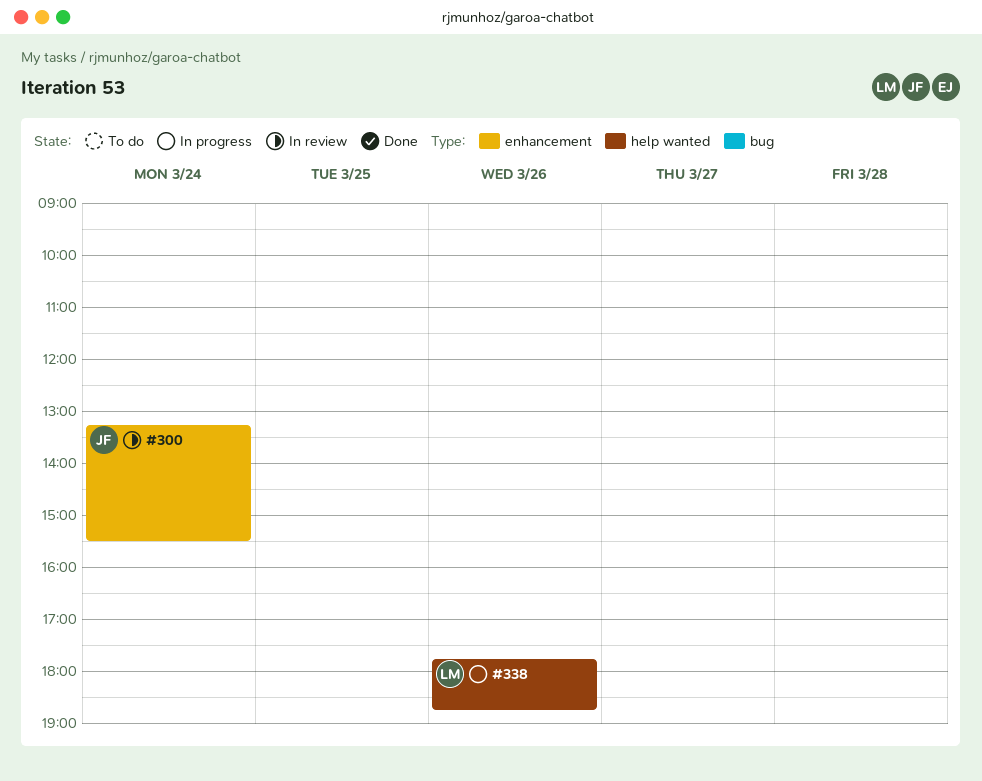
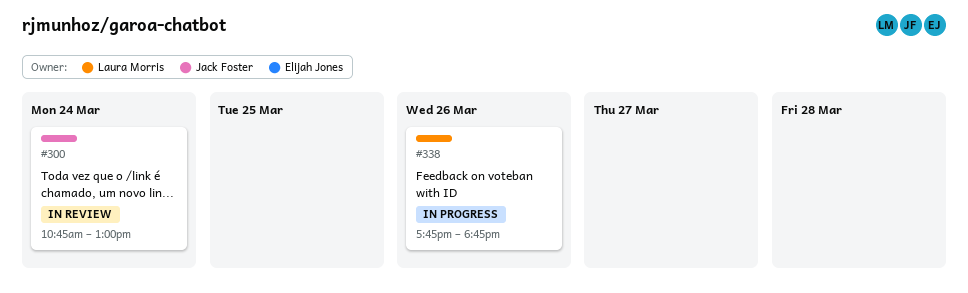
#300, begins: 13:15 -> 10:45
#300, ends: 15:30 -> 13:00

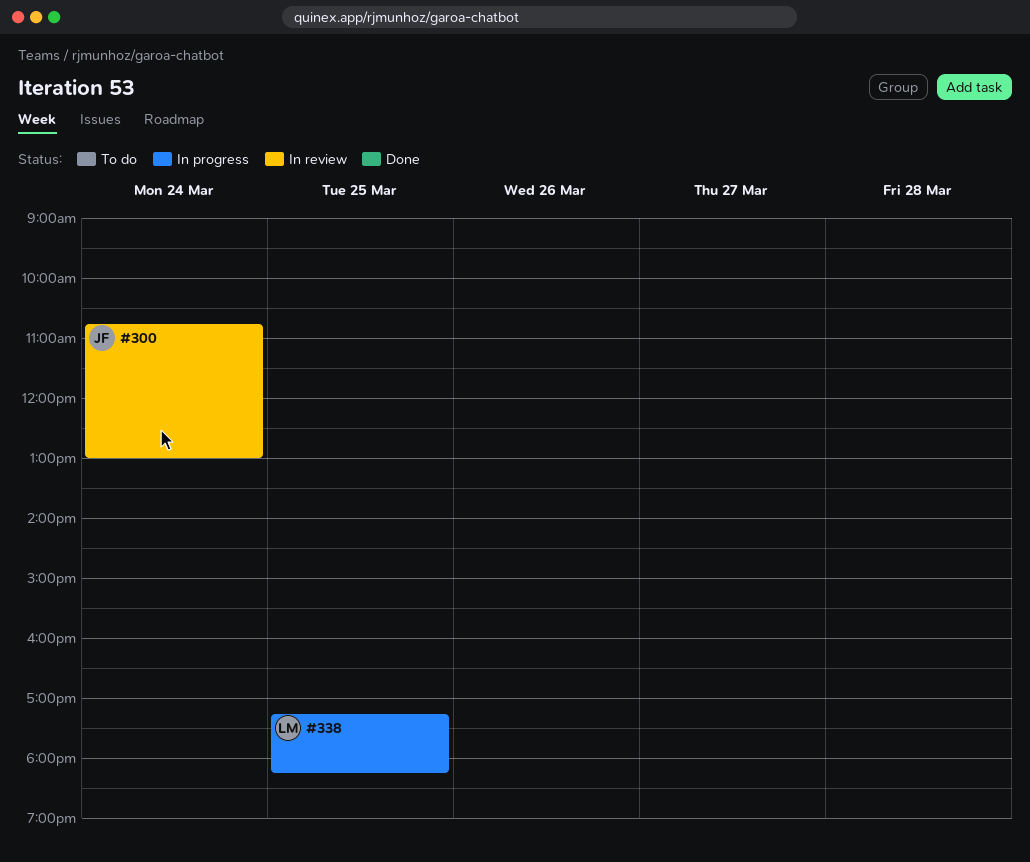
#338, day: Mar 26 -> Mar 25
#338, begins: 17:45 -> 17:15
#338, ends: 18:45 -> 18:15

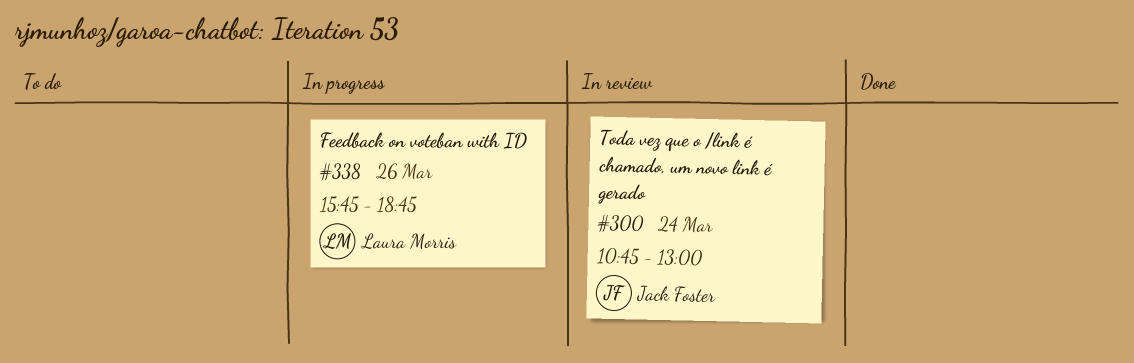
#338, day: Mar 25 -> Mar 26
#338, begins: 17:15 -> 15:45
#338, ends: 18:15 -> 18:45

